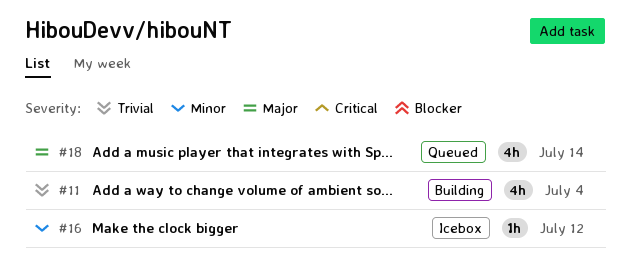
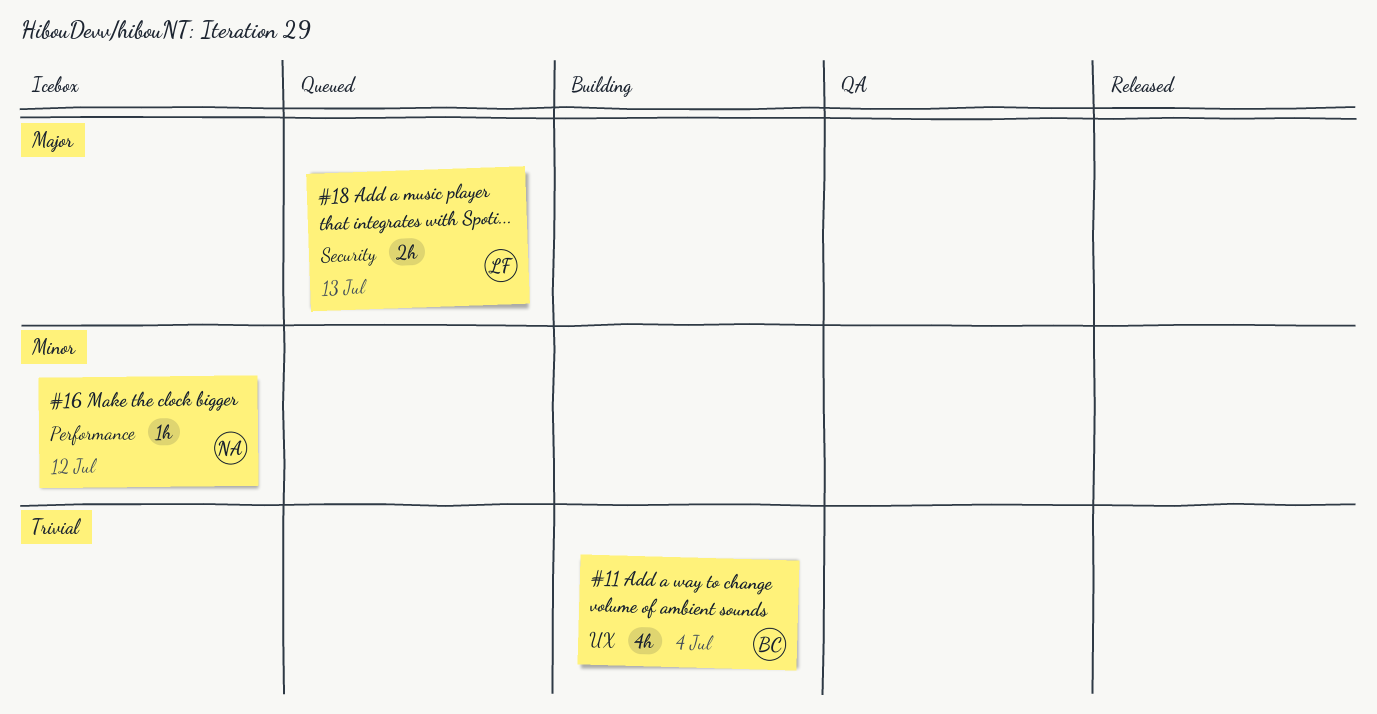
#18, estimate: 4h -> 2h
#18, due: Jul 14 -> Jul 13

